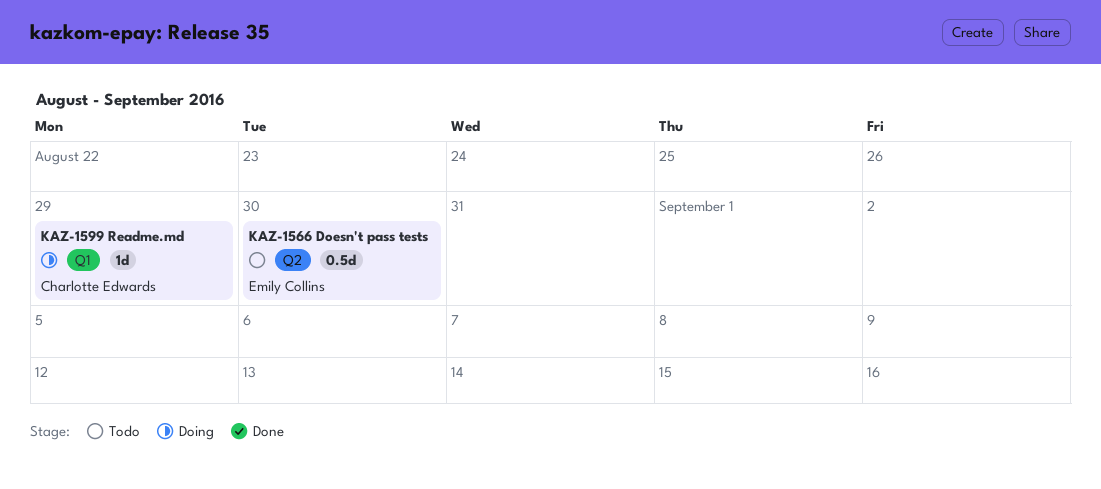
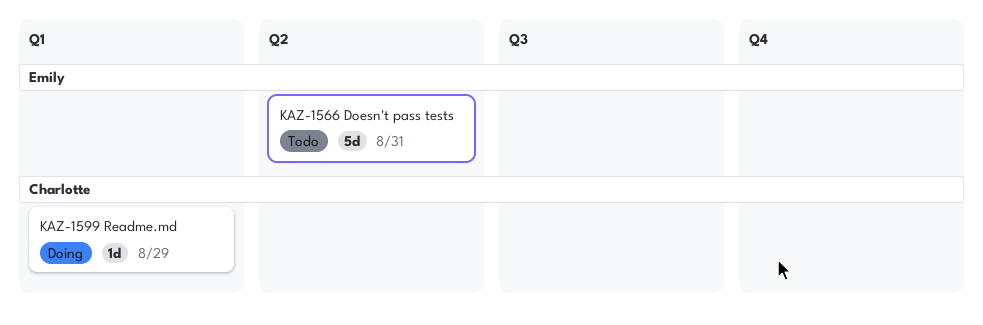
KAZ-1566, estimate: 0.5d -> 5d
KAZ-1566, due: Aug 30 -> Aug 31

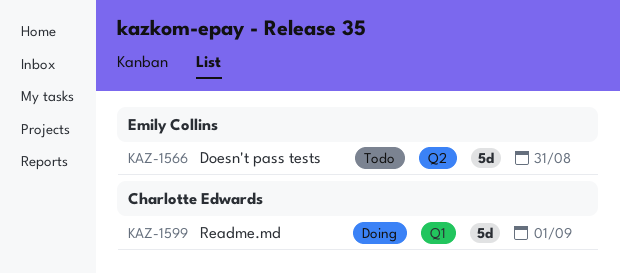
KAZ-1599, estimate: 1d -> 5d
KAZ-1599, due: Aug 29 -> Sep 1

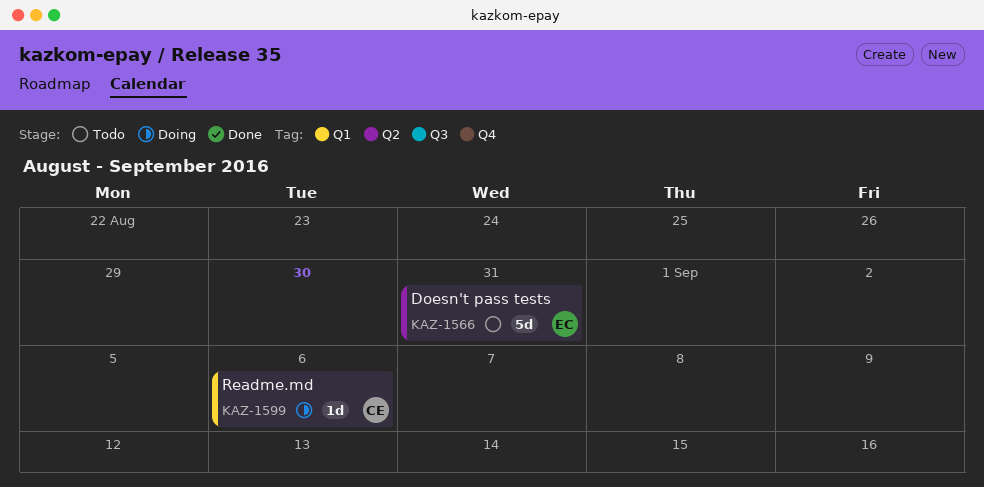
KAZ-1599, estimate: 5d -> 1d
KAZ-1599, due: Sep 1 -> Sep 6

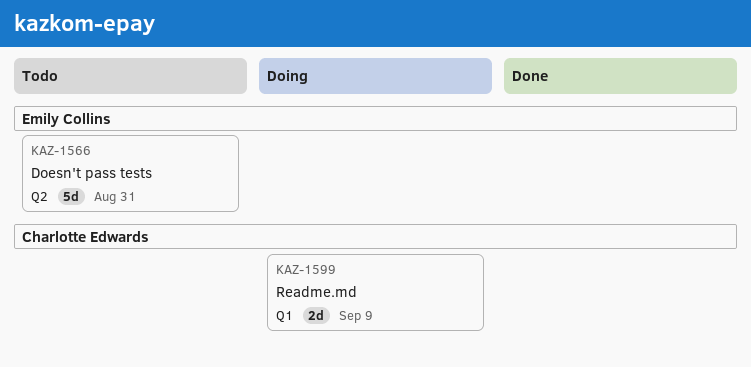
KAZ-1599, estimate: 1d -> 2d
KAZ-1599, due: Sep 6 -> Sep 9

